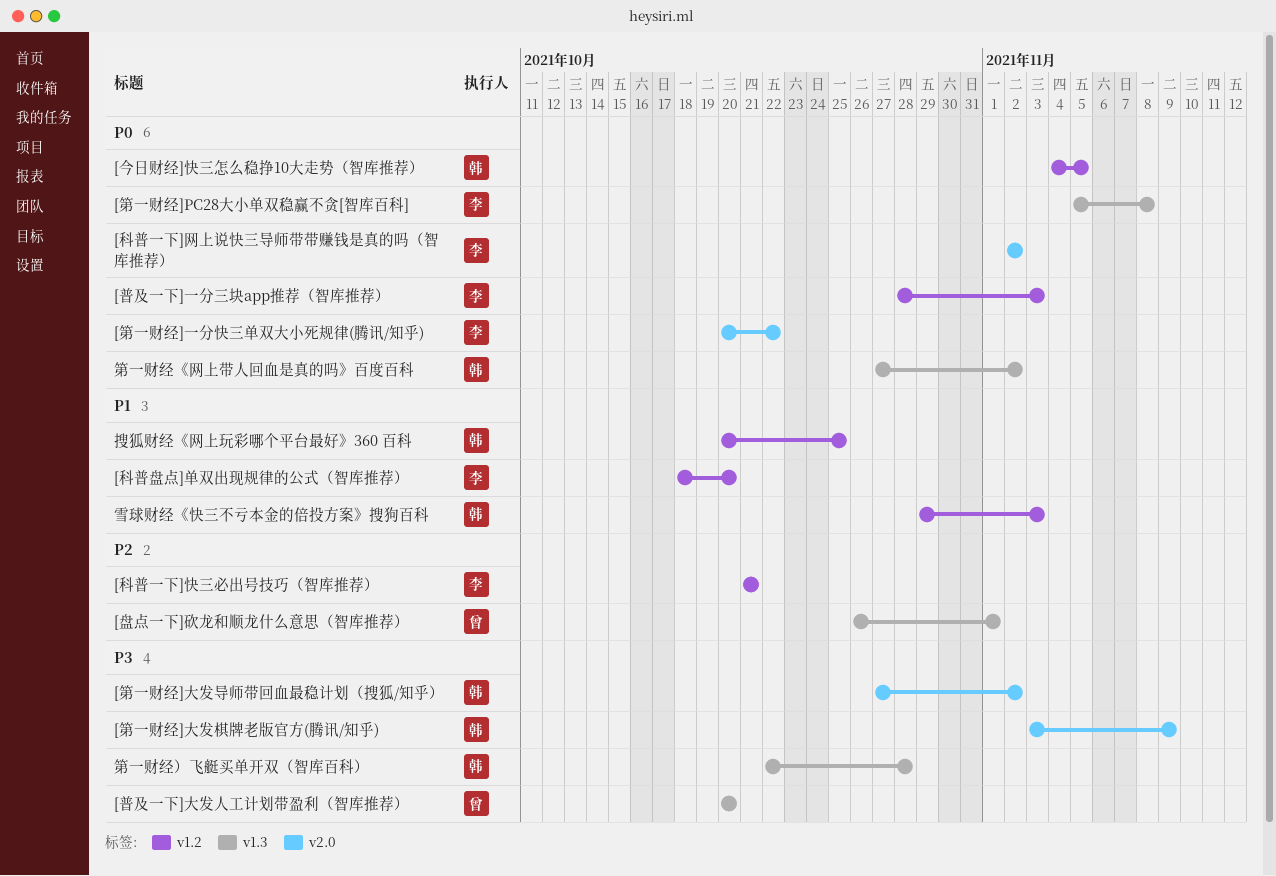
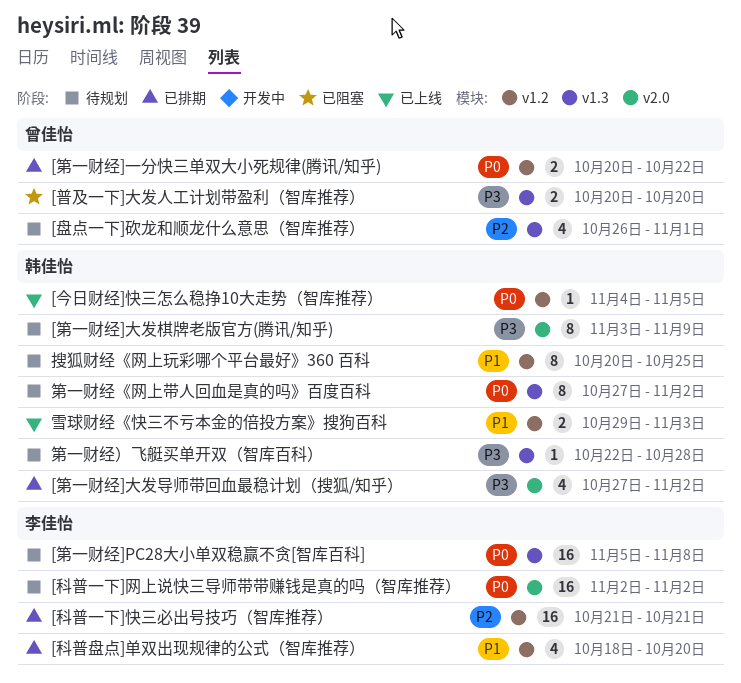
[普及一下]一分三块app推荐（智库推荐）: present -> none
[第一财经]一分快三单双大小死规律(腾讯/知乎), owner: 李佳怡 -> 曾佳怡
[第一财经]一分快三单双大小死规律(腾讯/知乎), label: v2.0 -> v1.2

